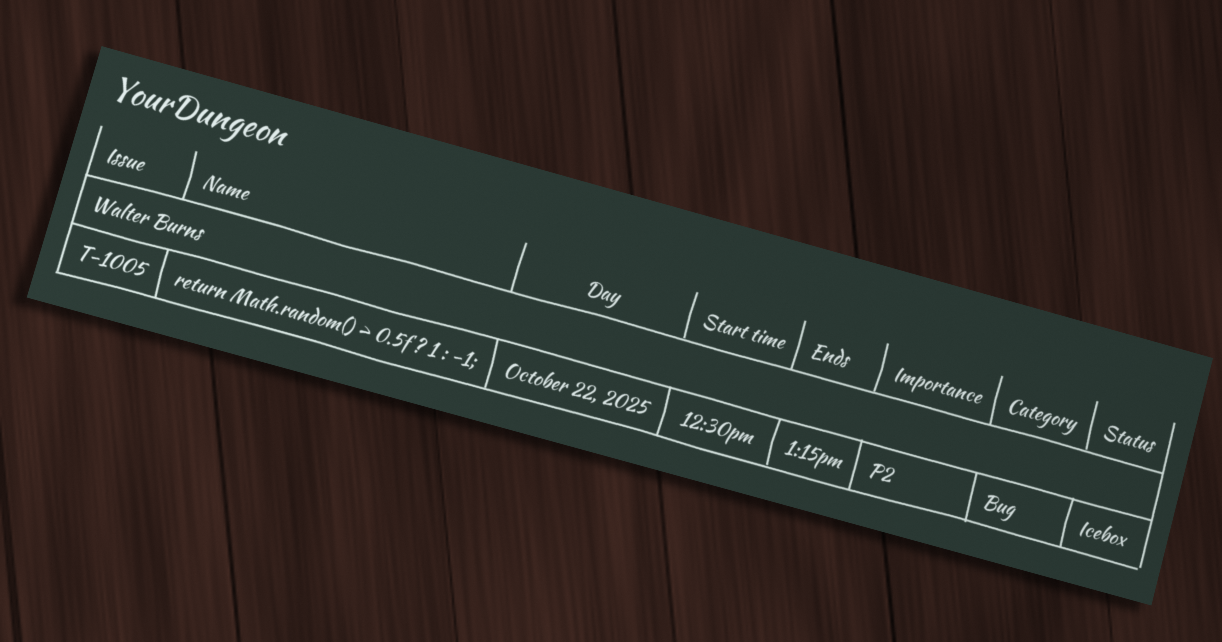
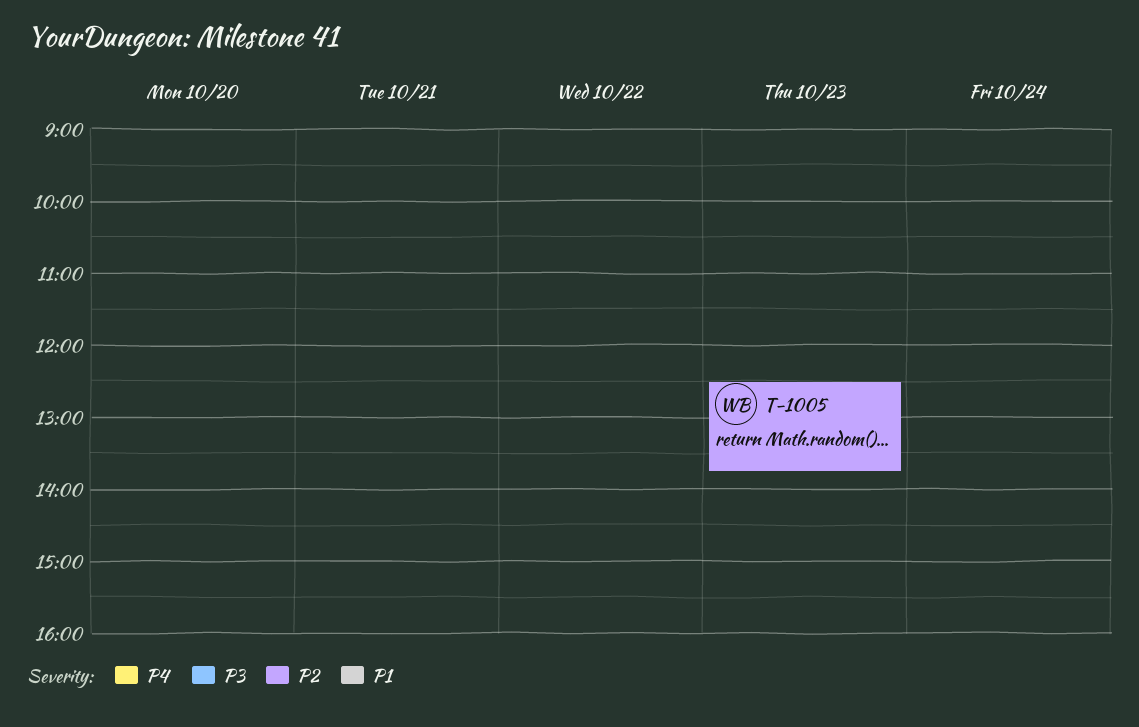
T-1005, day: Oct 22 -> Oct 23
T-1005, ends: 13:15 -> 13:45

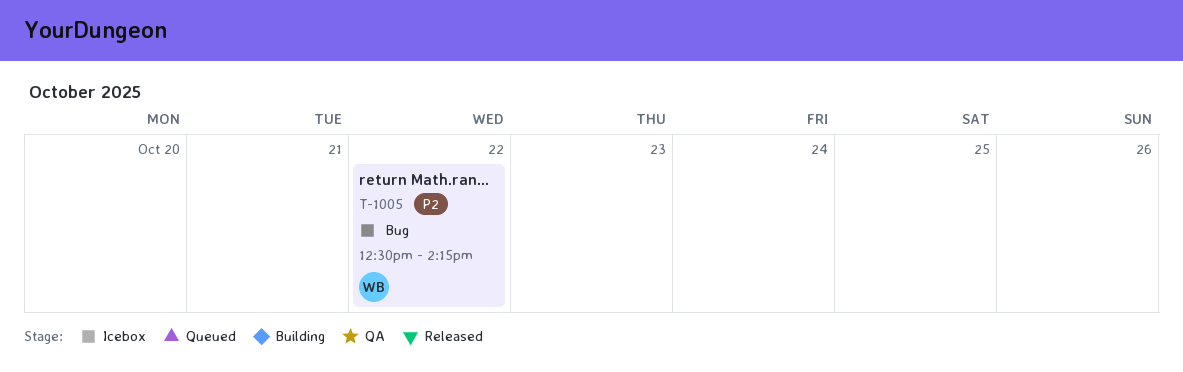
T-1005, day: Oct 23 -> Oct 22
T-1005, ends: 13:45 -> 14:15

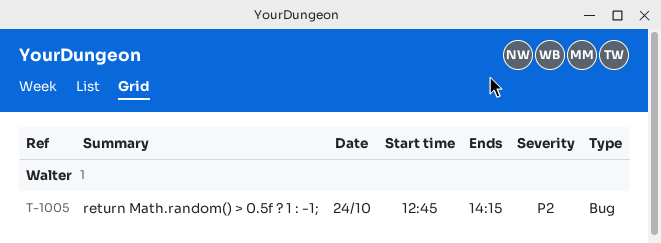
T-1005, day: Oct 22 -> Oct 24
T-1005, begins: 12:30 -> 12:45

